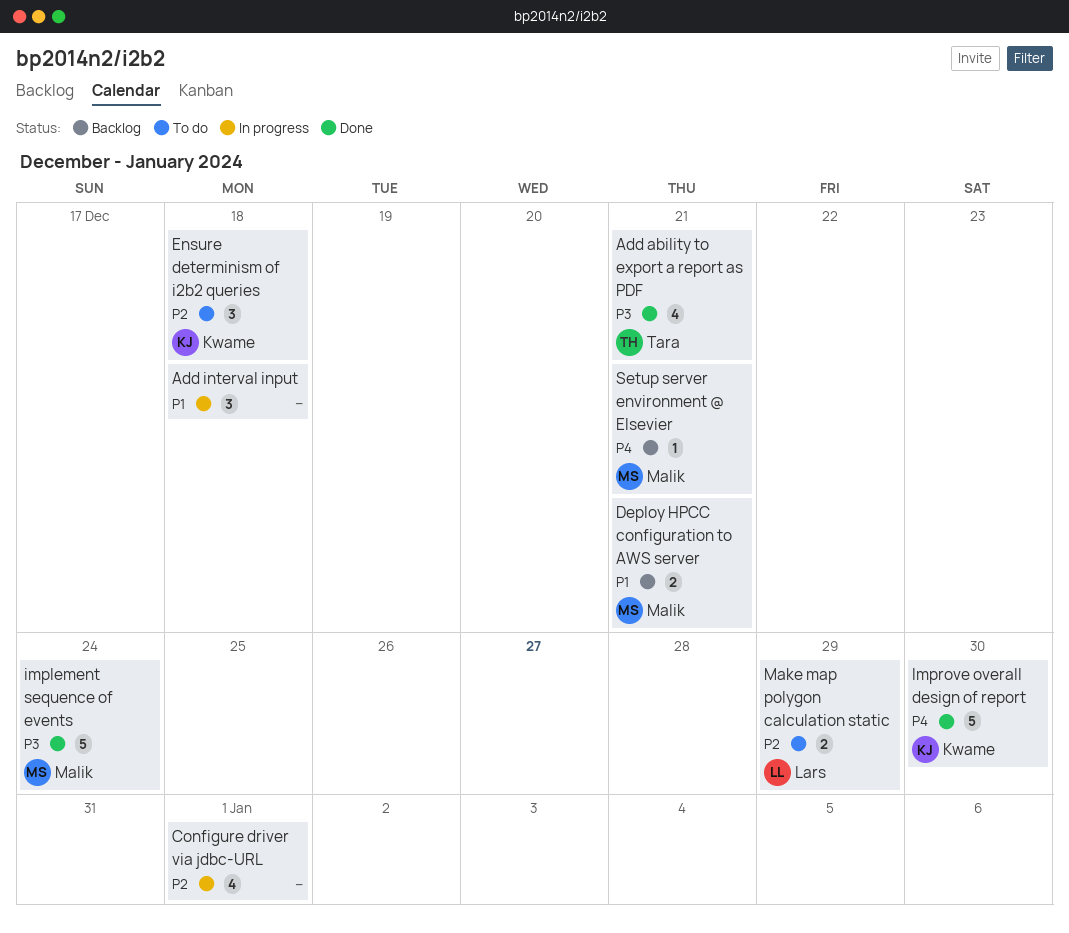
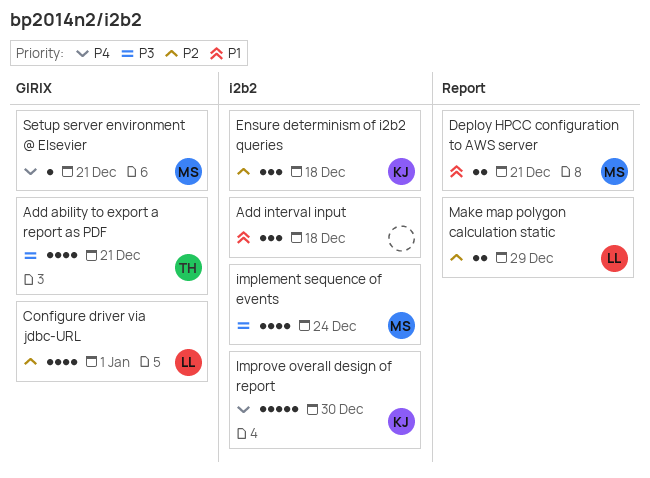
Configure driver via jdbc-URL, owner: none -> Lars
implement sequence of events, estimate: 5 -> 4

